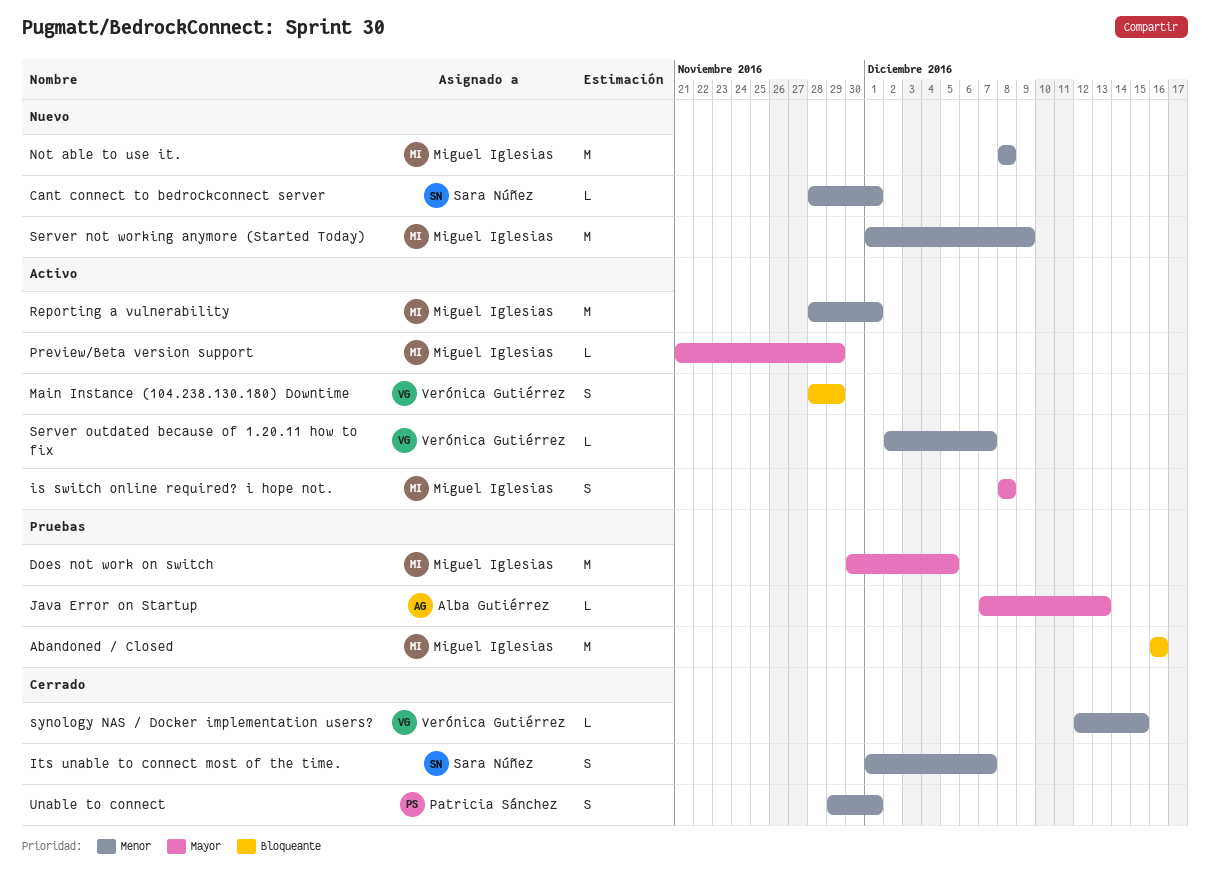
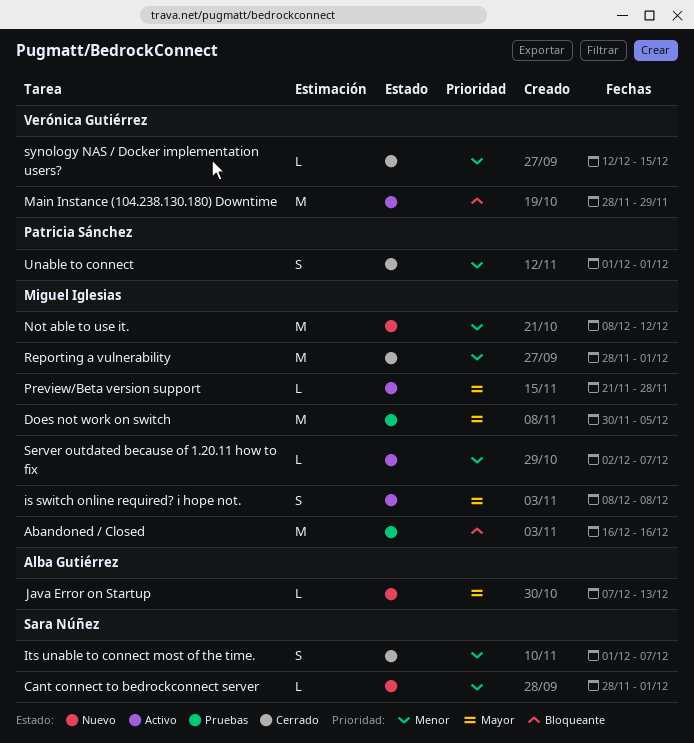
Java Error on Startup, status: Pruebas -> Nuevo
Main Instance (104.238.130.180) Downtime, estimate: S -> M
Not able to use it., due: Dec 8 -> Dec 12
Preview/Beta version support, due: Nov 29 -> Nov 28
Reporting a vulnerability, status: Activo -> Cerrado
Server not working anymore (Started Today): present -> none
Server outdated because of 1.20.11 how to fix, owner: Verónica Gutiérrez -> Miguel Iglesias
Unable to connect, start: Nov 29 -> Dec 1

